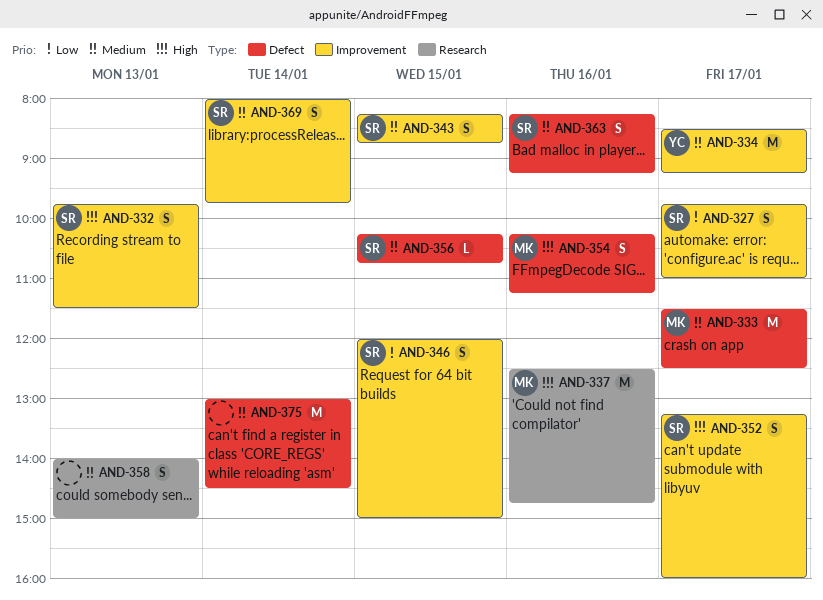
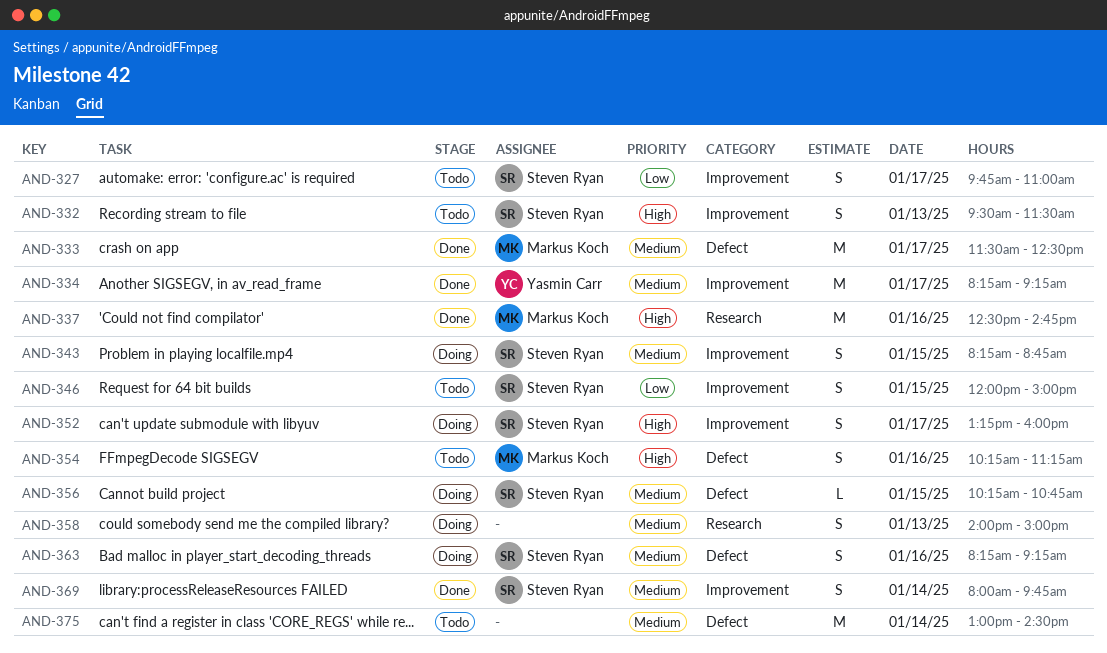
AND-332, begins: 09:45 -> 09:30
AND-334, begins: 08:30 -> 08:15

